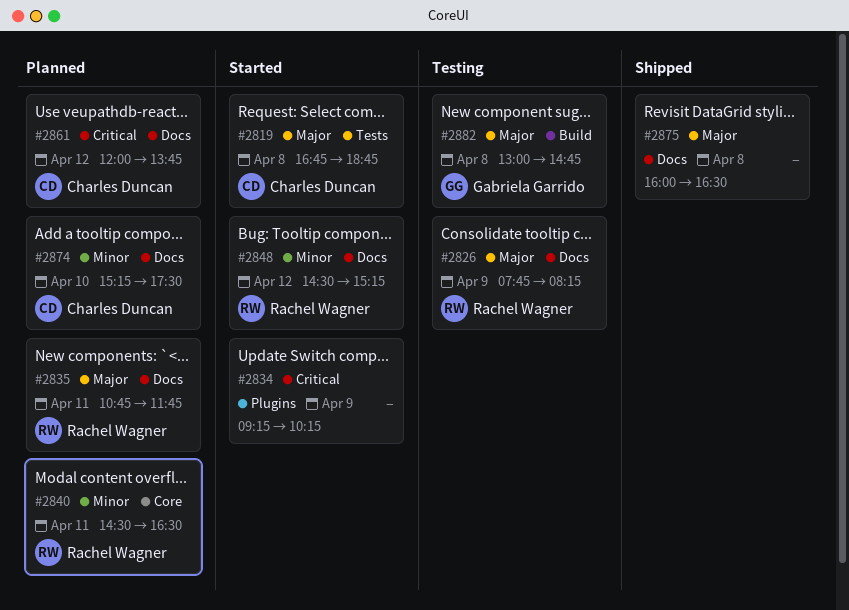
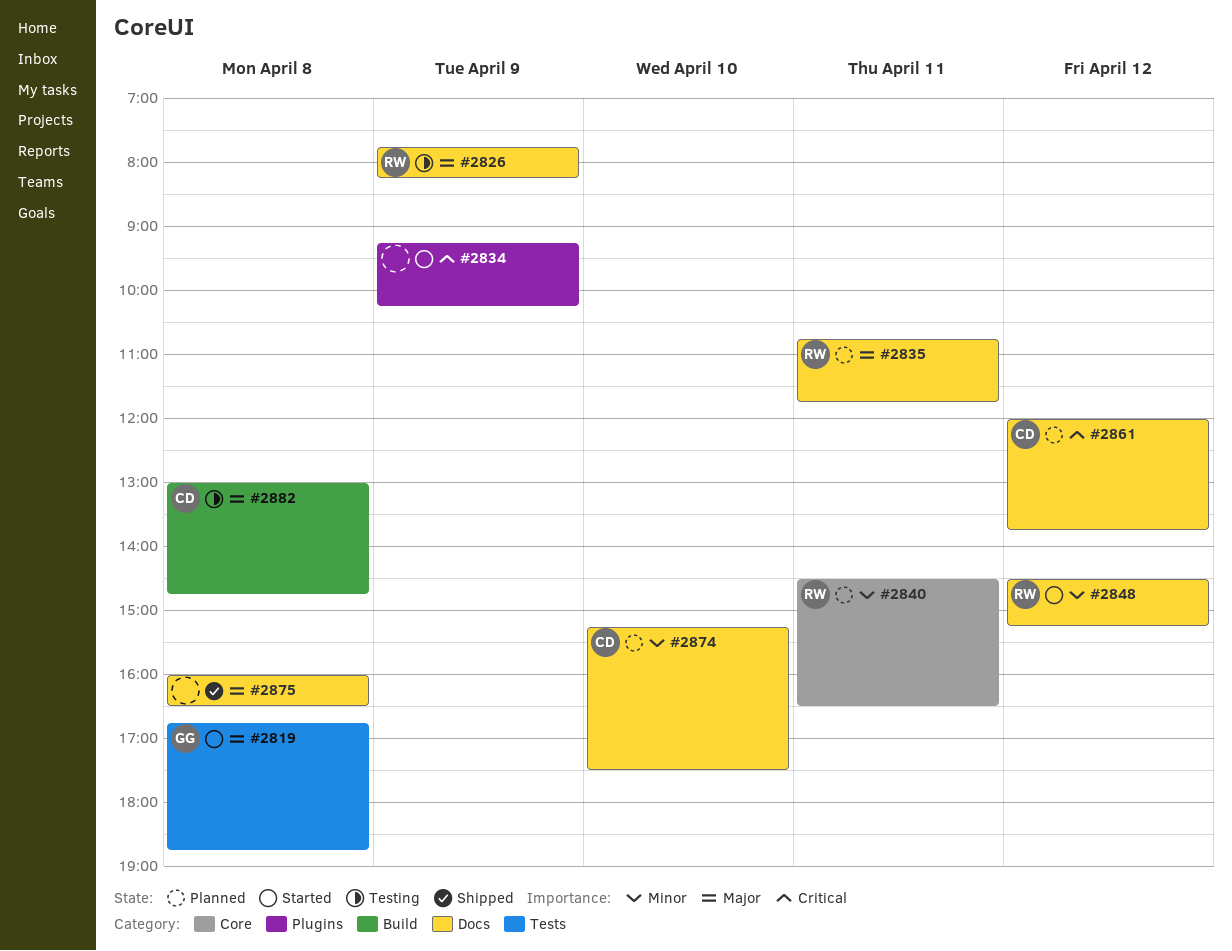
#2819, owner: Charles Duncan -> Gabriela Garrido
#2882, owner: Gabriela Garrido -> Charles Duncan

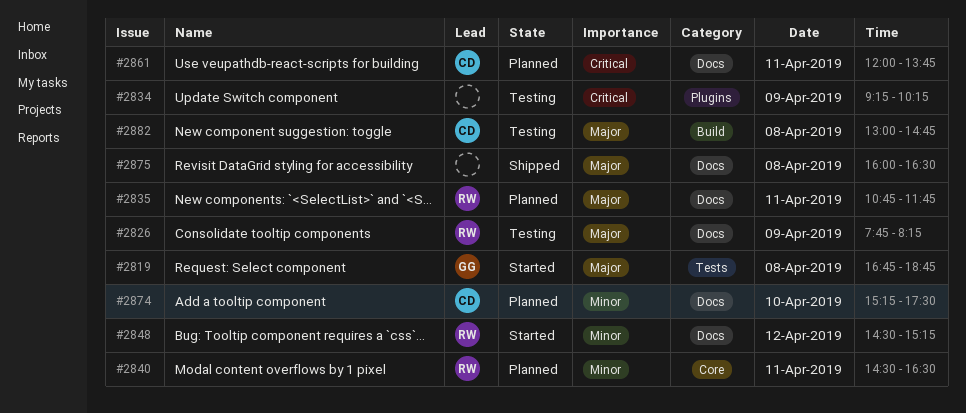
#2834, status: Started -> Testing
#2861, day: Apr 12 -> Apr 11

